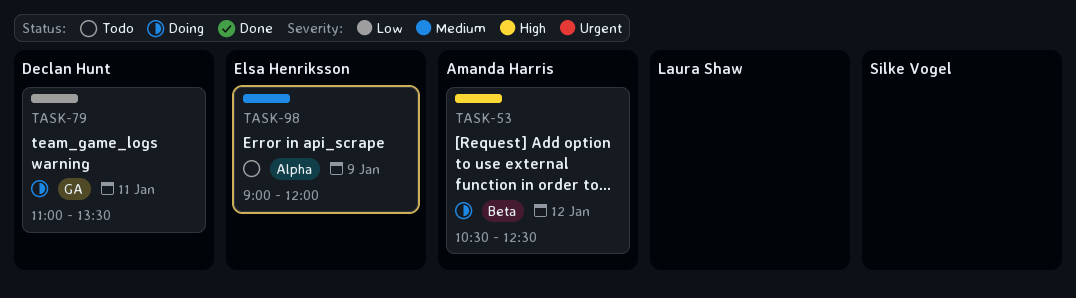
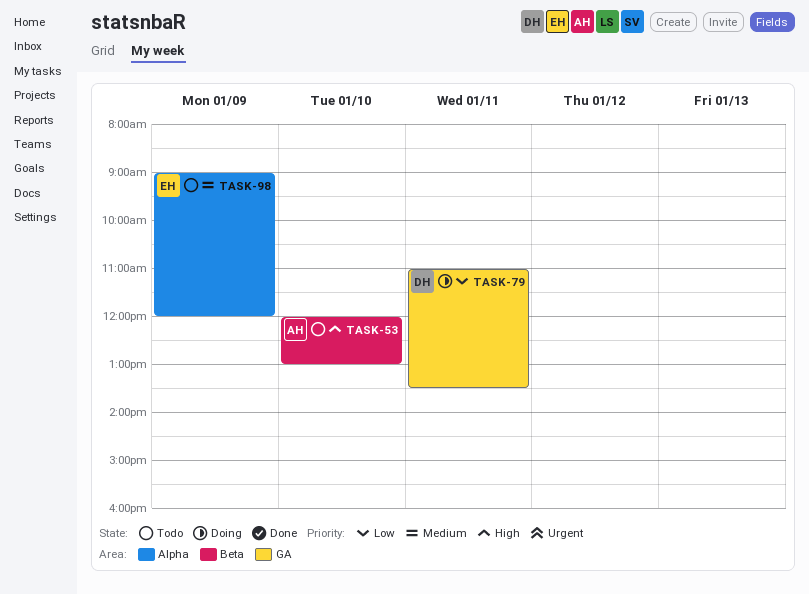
TASK-53, status: Doing -> Todo
TASK-53, day: Jan 12 -> Jan 10
TASK-53, begins: 10:30 -> 12:00
TASK-53, ends: 12:30 -> 13:00

